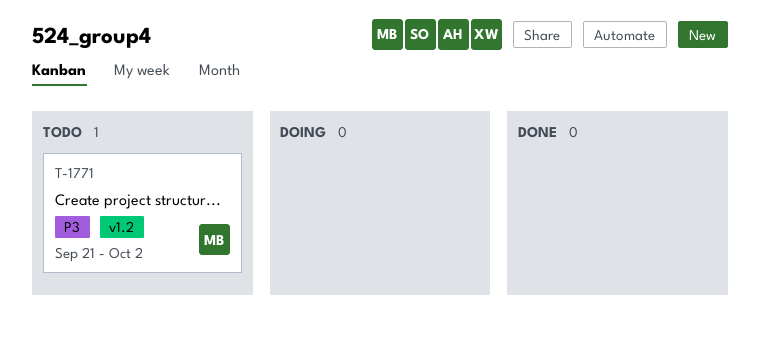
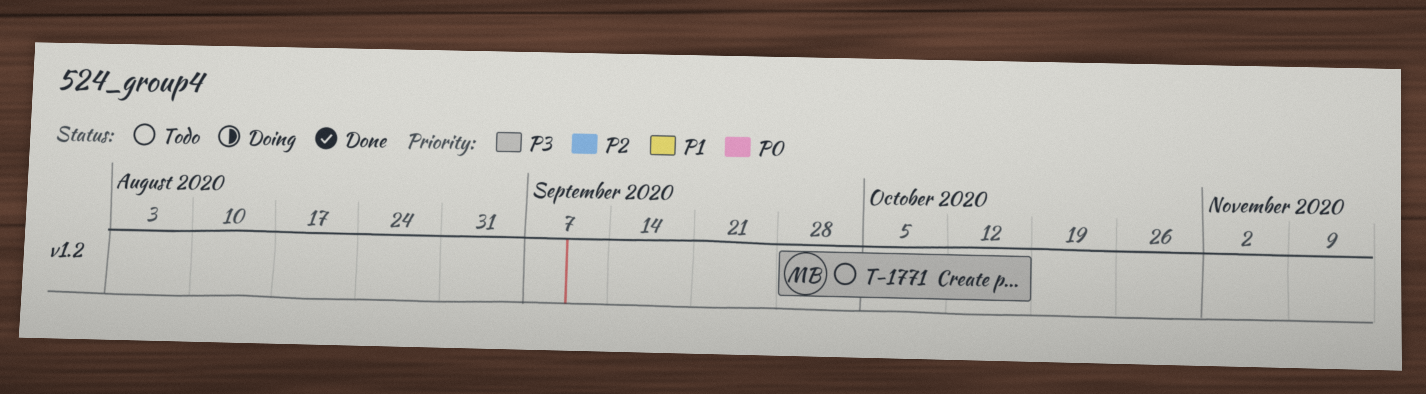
T-1771, start: Sep 21 -> Sep 28
T-1771, due: Oct 2 -> Oct 16

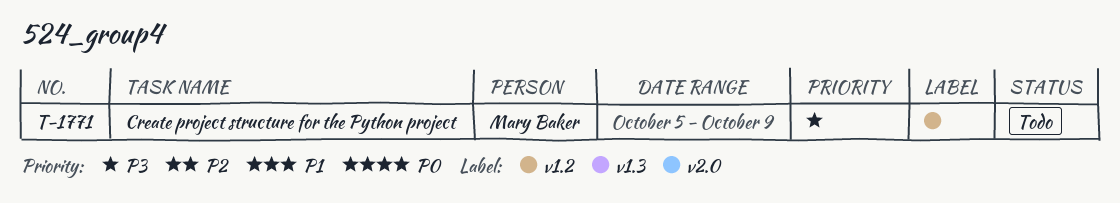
T-1771, start: Sep 28 -> Oct 5
T-1771, due: Oct 16 -> Oct 9

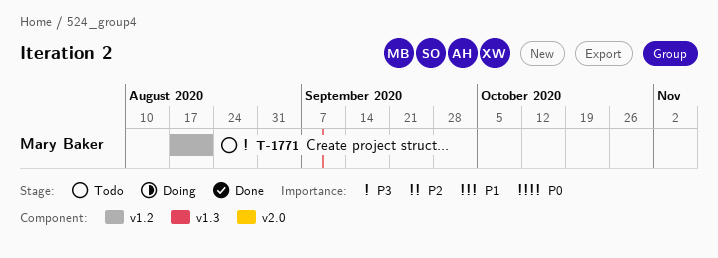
T-1771, start: Oct 5 -> Aug 17
T-1771, due: Oct 9 -> Aug 21

